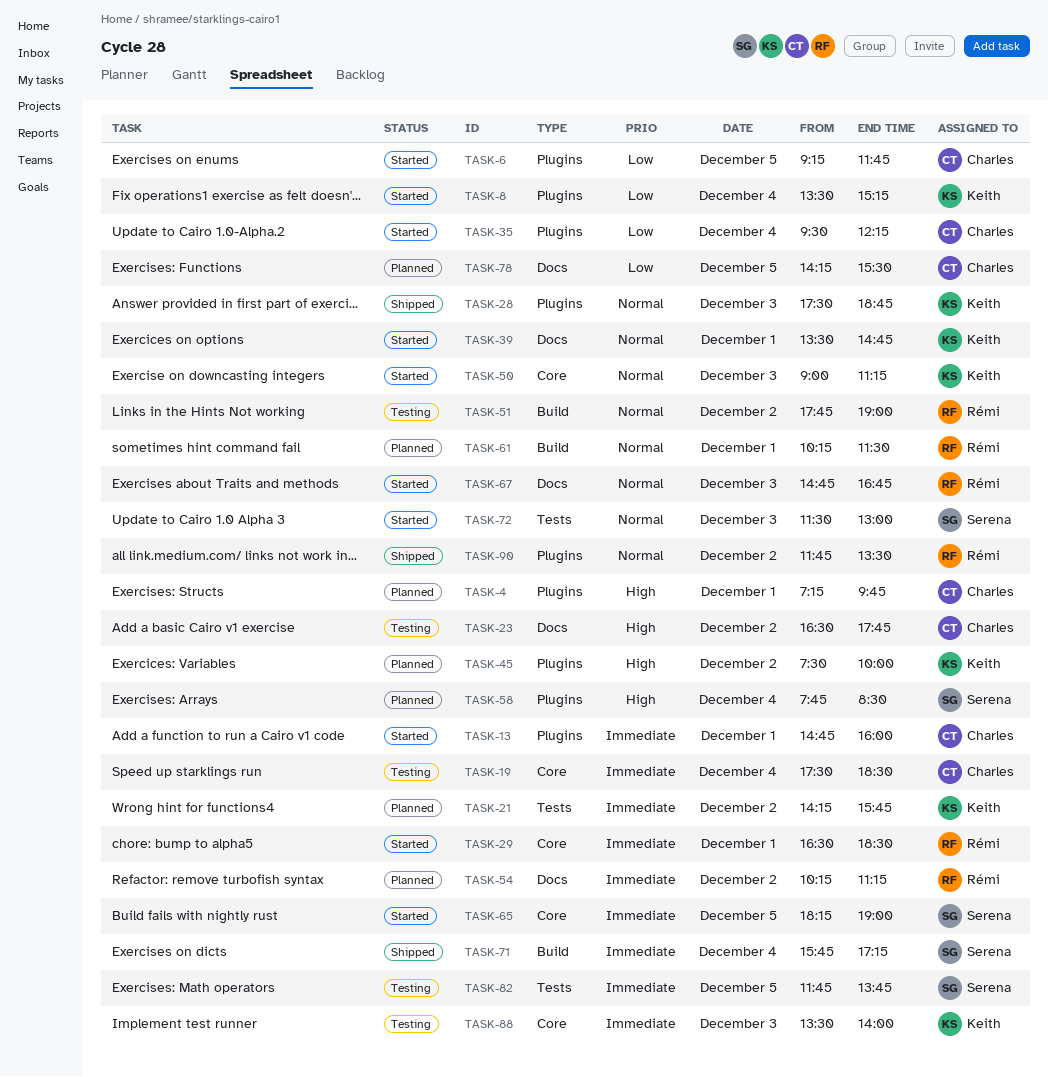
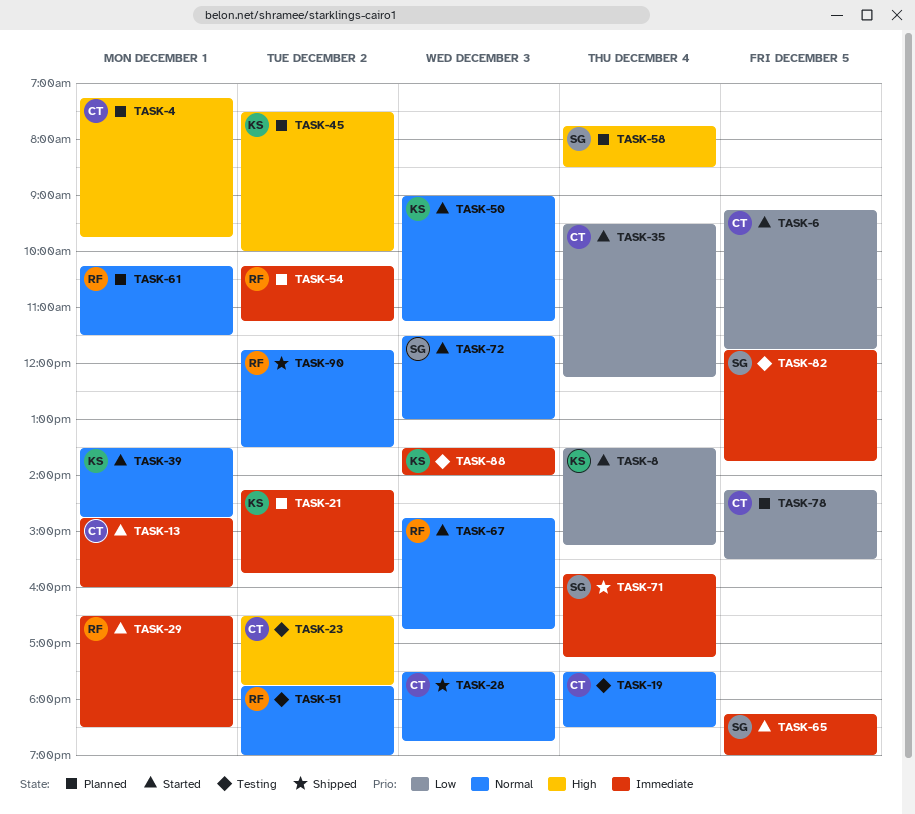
TASK-19, priority: Immediate -> Normal
TASK-28, owner: Keith -> Charles

